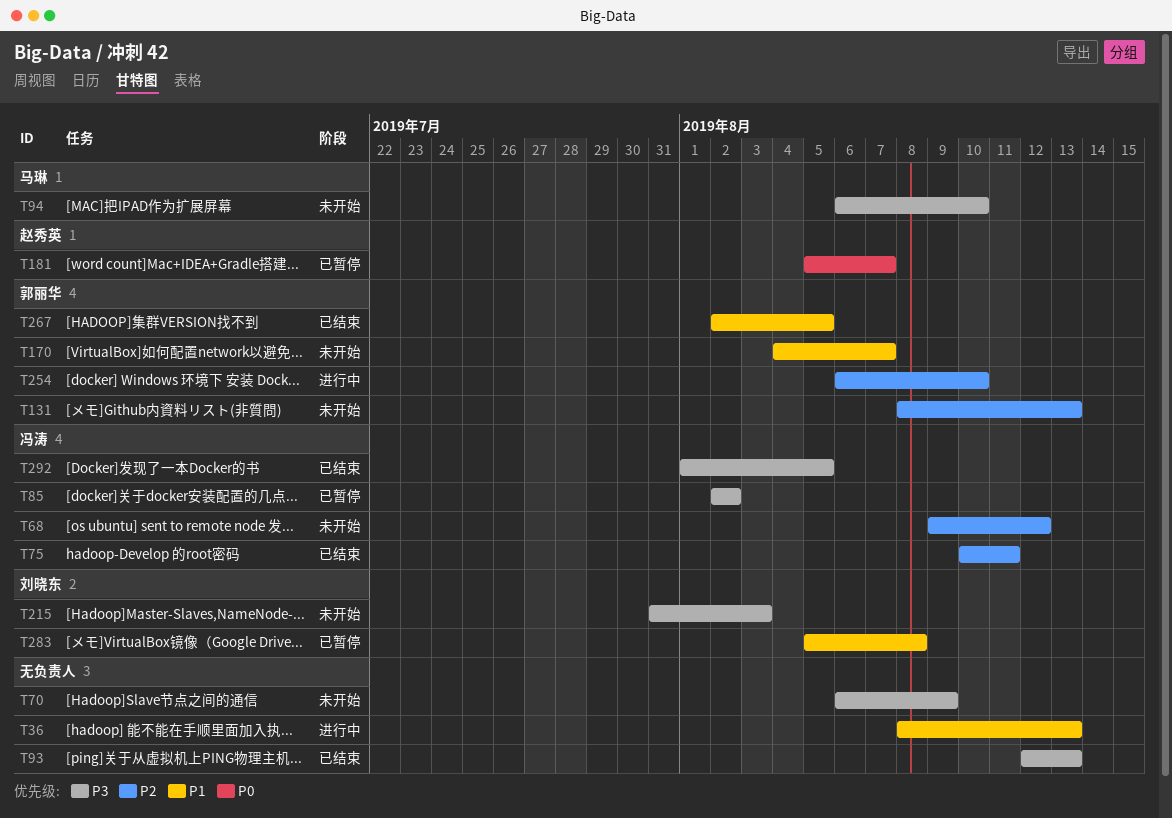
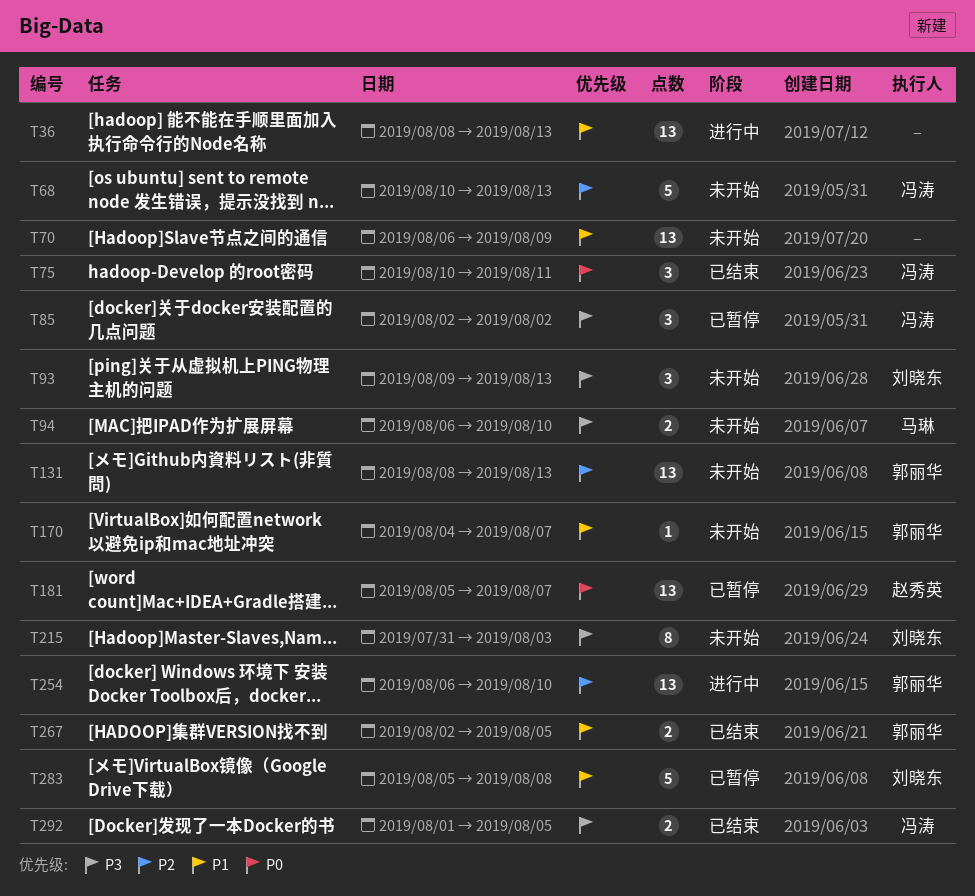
T68, start: Aug 9 -> Aug 10
T68, due: Aug 12 -> Aug 13
T70, priority: P3 -> P1
T75, priority: P2 -> P0
T93, status: 已结束 -> 未开始
T93, owner: none -> 刘晓东
T93, start: Aug 12 -> Aug 9

